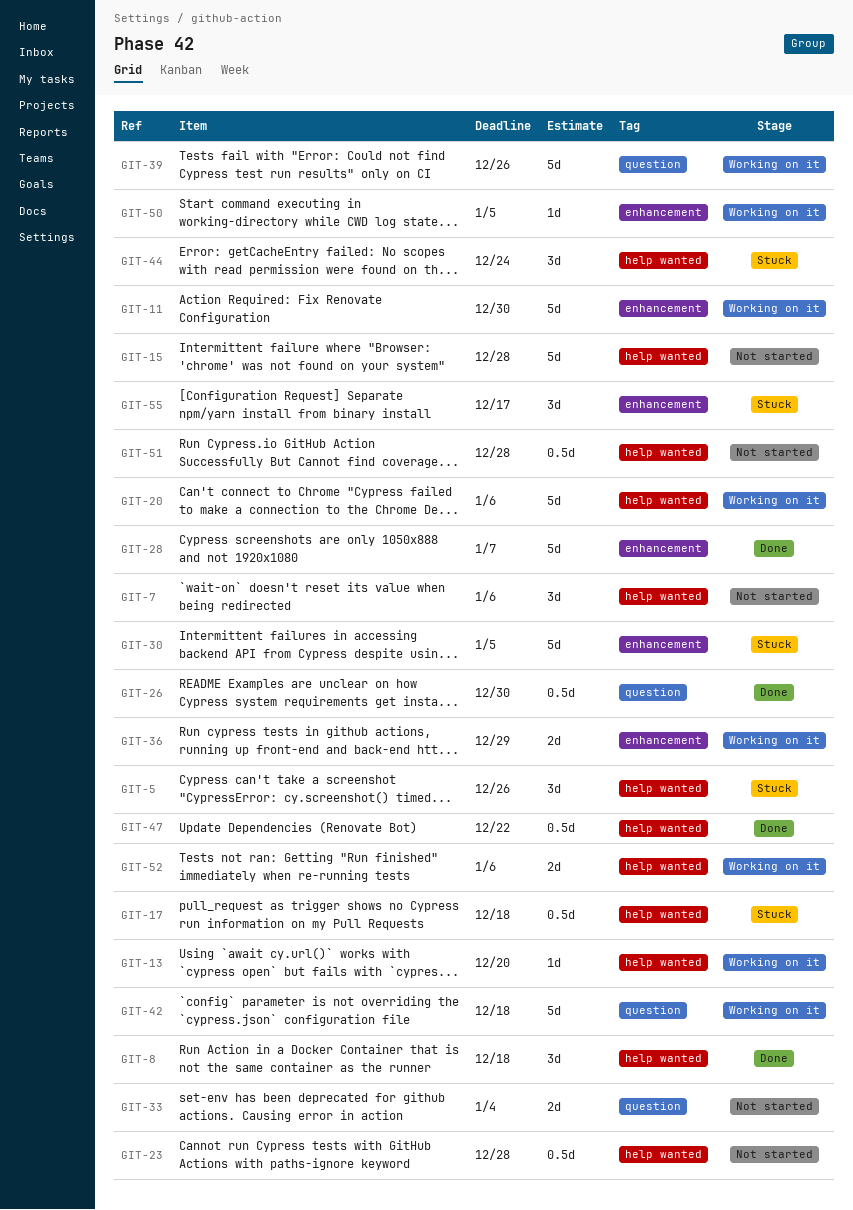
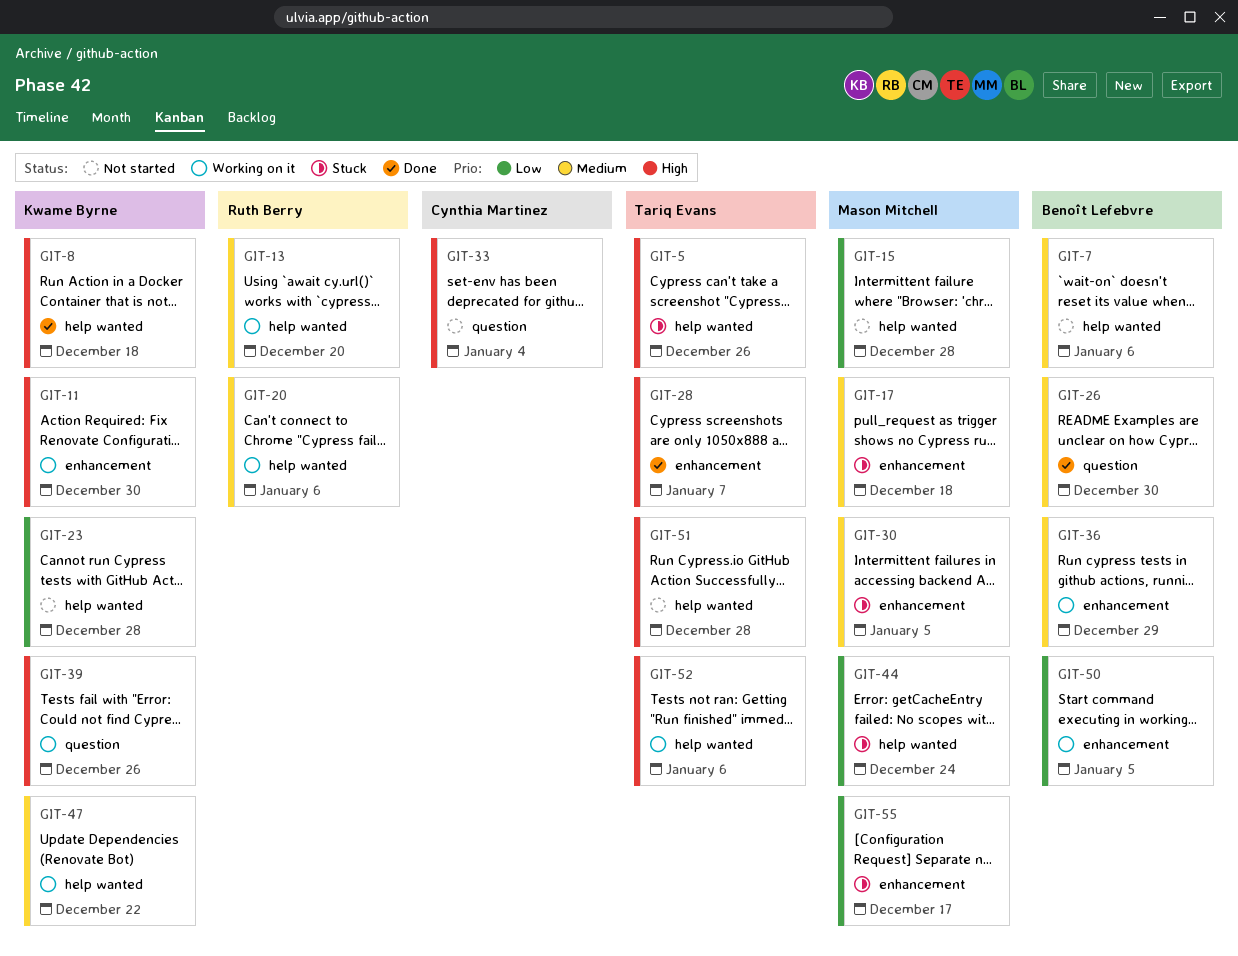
GIT-17, label: help wanted -> enhancement
GIT-42: present -> none
GIT-47, status: Done -> Working on it

